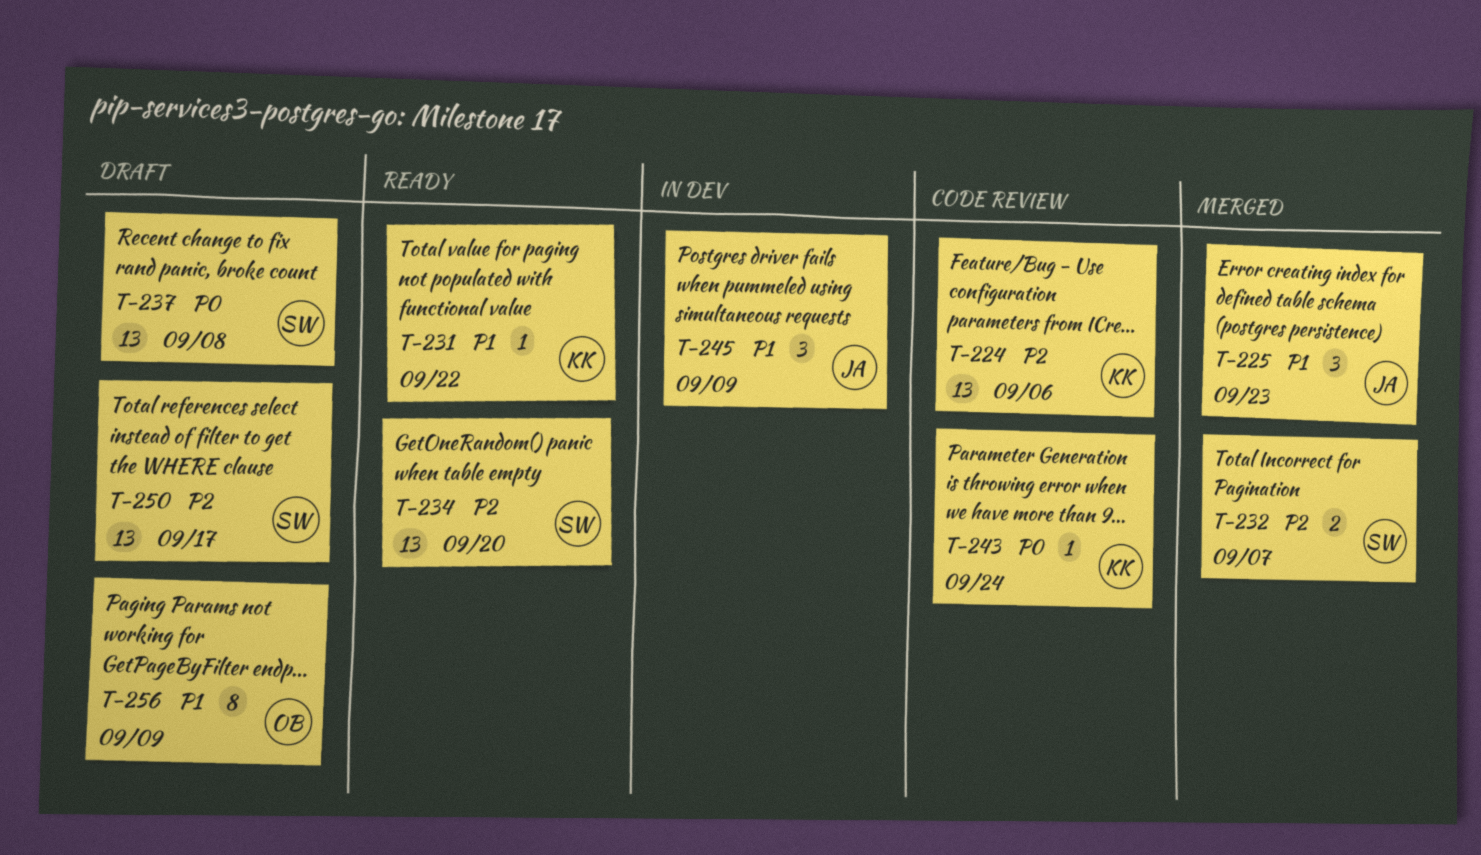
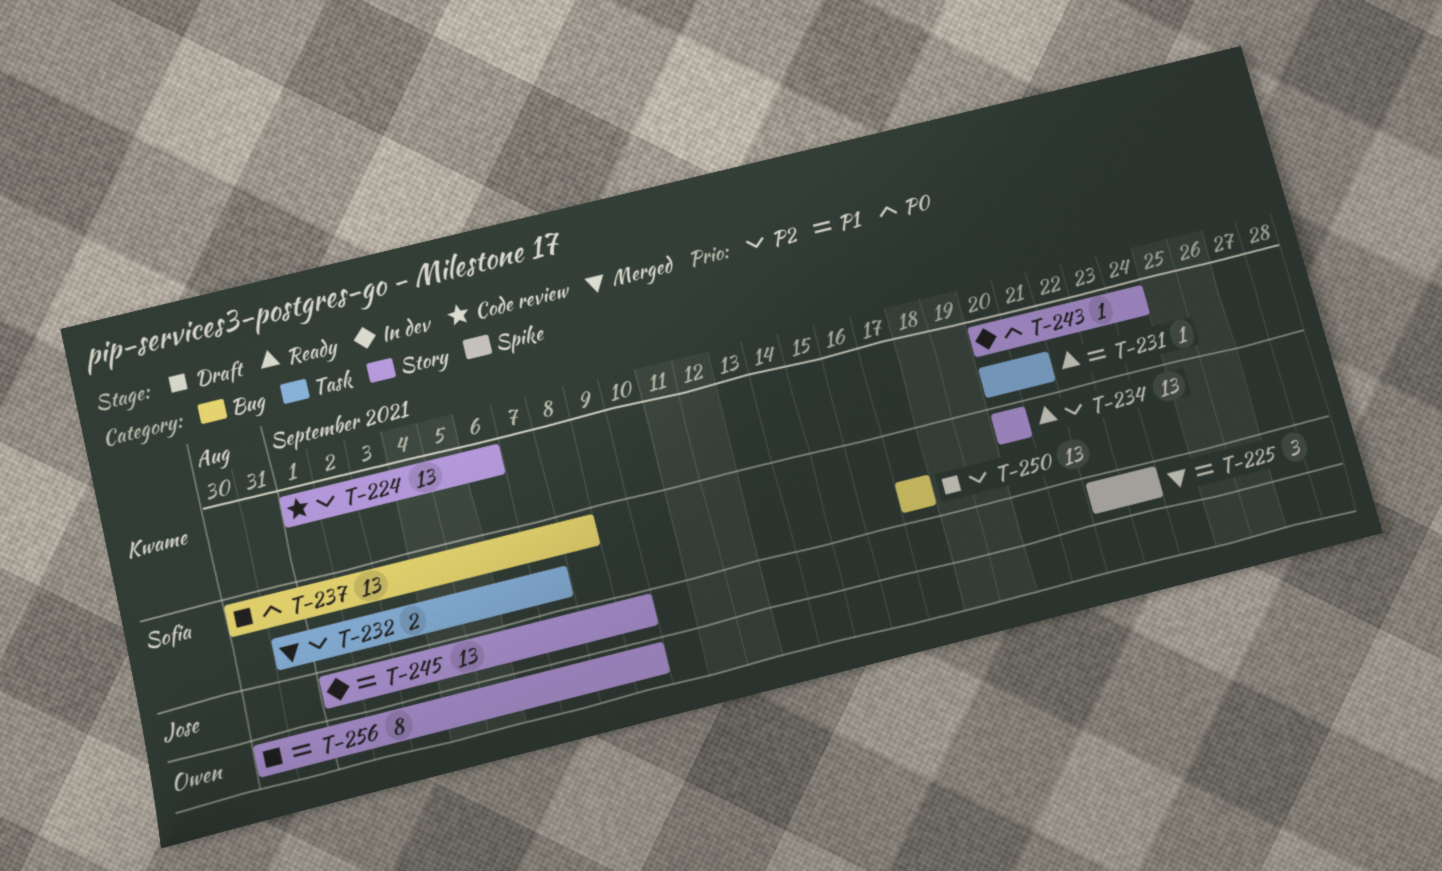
T-231, due: Sep 22 -> Sep 21
T-243, status: Code review -> In dev
T-245, estimate: 3 -> 13

